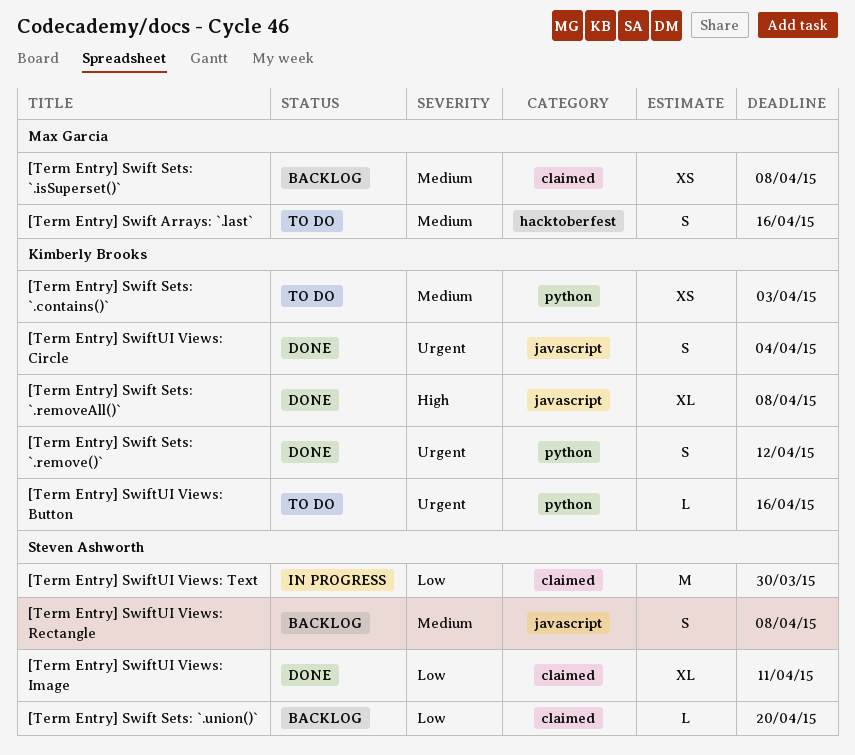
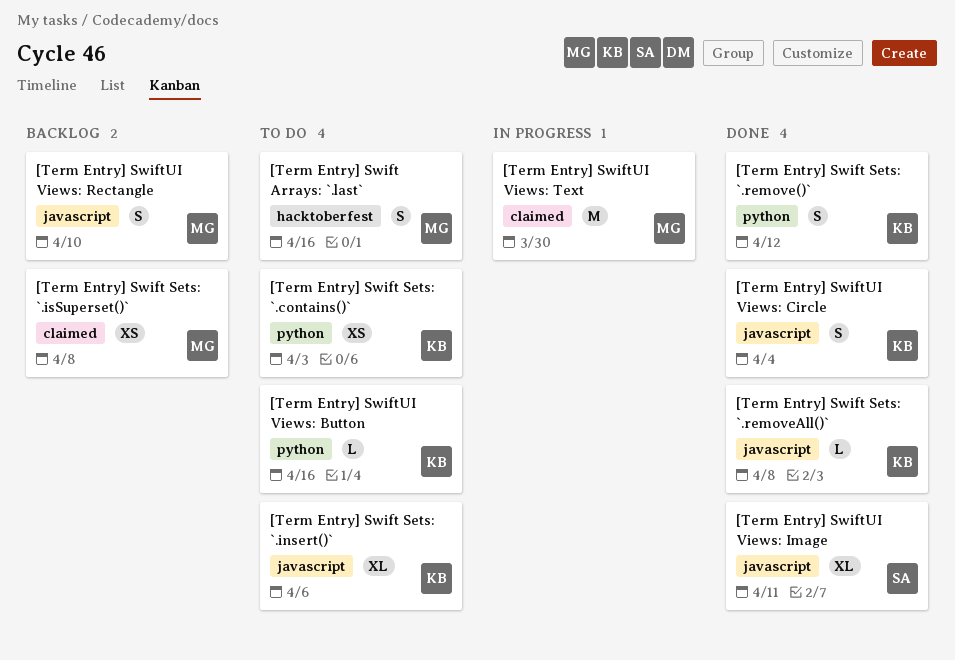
[Term Entry] Swift Sets: `.insert()`: none -> present
[Term Entry] Swift Sets: `.removeAll()`, estimate: XL -> L
[Term Entry] Swift Sets: `.union()`: present -> none
[Term Entry] SwiftUI Views: Image, label: claimed -> javascript
[Term Entry] SwiftUI Views: Rectangle, owner: Steven Ashworth -> Max Garcia
[Term Entry] SwiftUI Views: Rectangle, due: Apr 8 -> Apr 10
[Term Entry] SwiftUI Views: Text, owner: Steven Ashworth -> Max Garcia

